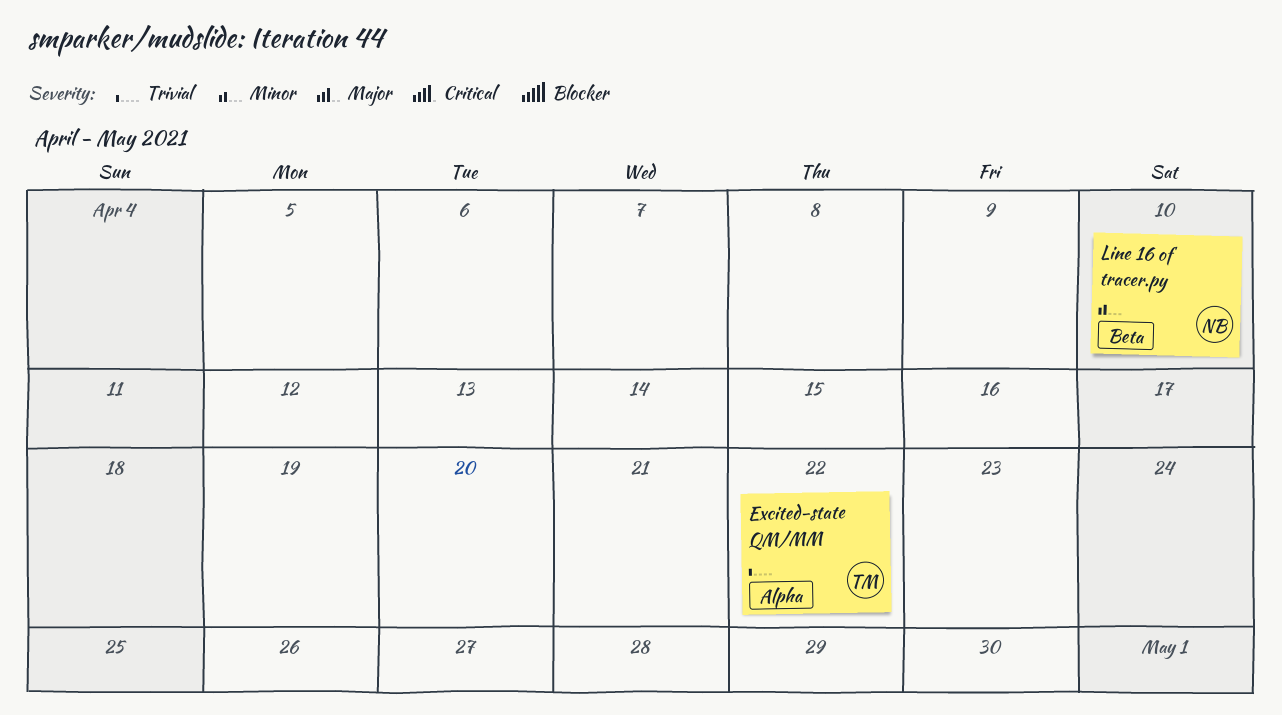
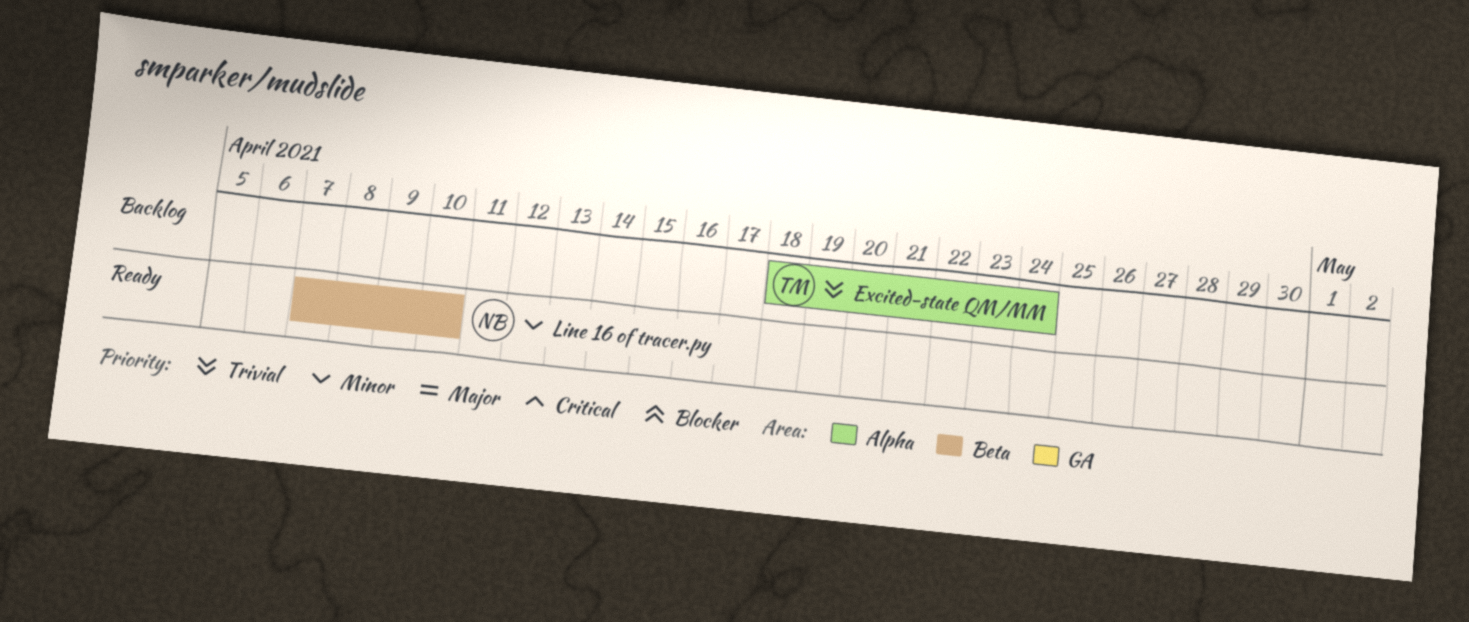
Excited-state QM/MM, due: Apr 22 -> Apr 24

